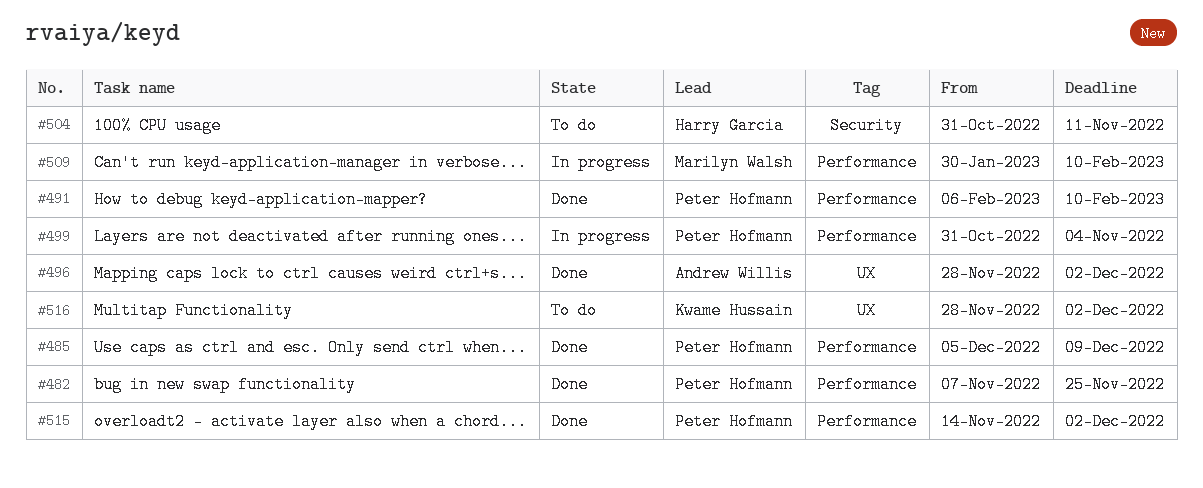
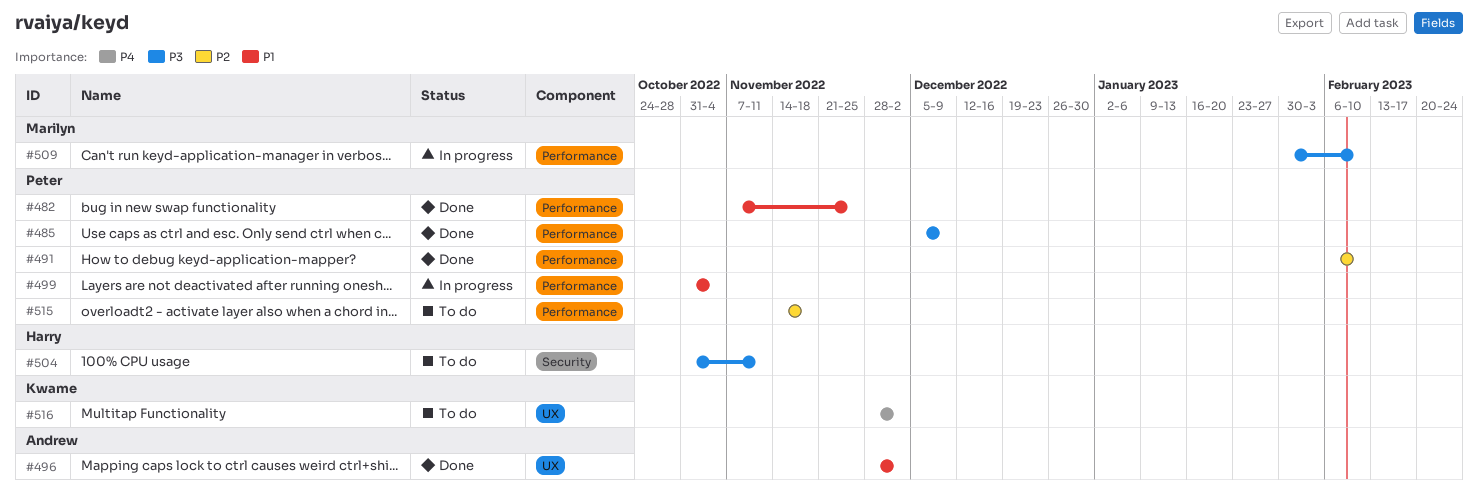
#515, status: Done -> To do
#515, due: Dec 2 -> Nov 18

